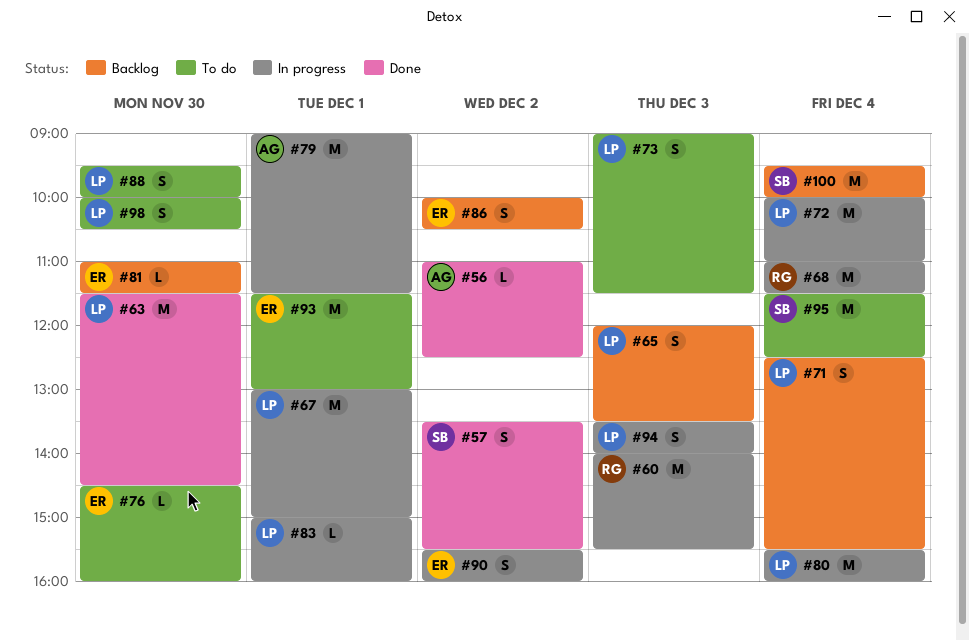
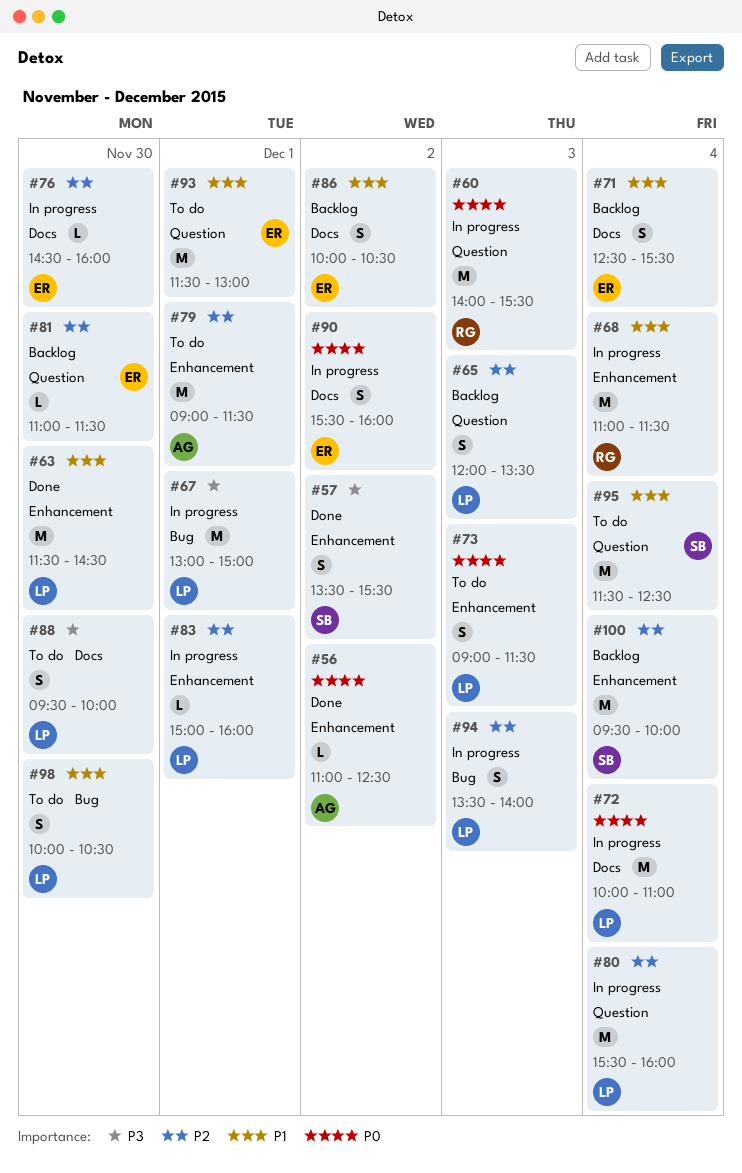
#71, owner: LP -> ER
#76, status: To do -> In progress
#79, status: In progress -> To do

